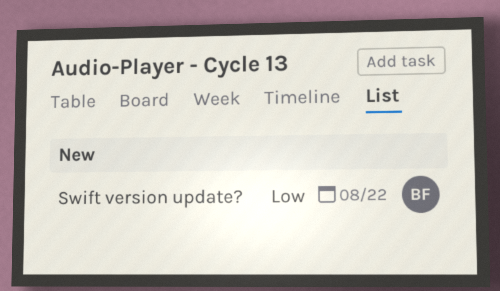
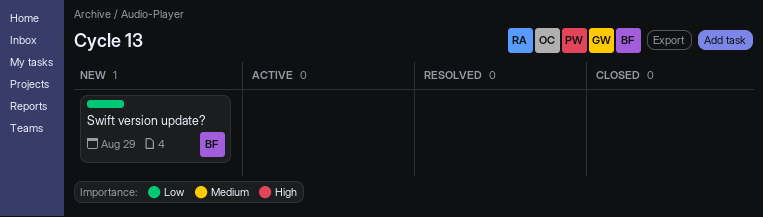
Swift version update?, due: Aug 22 -> Aug 29

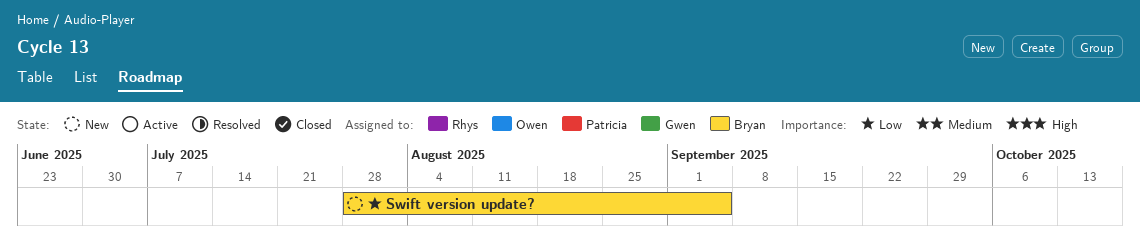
Swift version update?, due: Aug 29 -> Sep 5

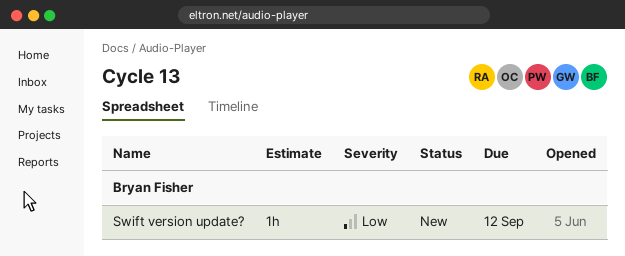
Swift version update?, due: Sep 5 -> Sep 12

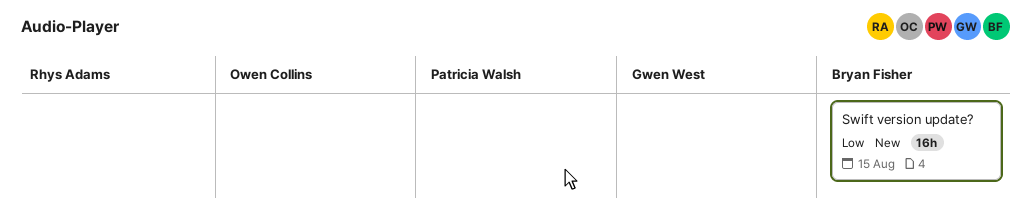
Swift version update?, estimate: 1h -> 16h
Swift version update?, due: Sep 12 -> Aug 15

